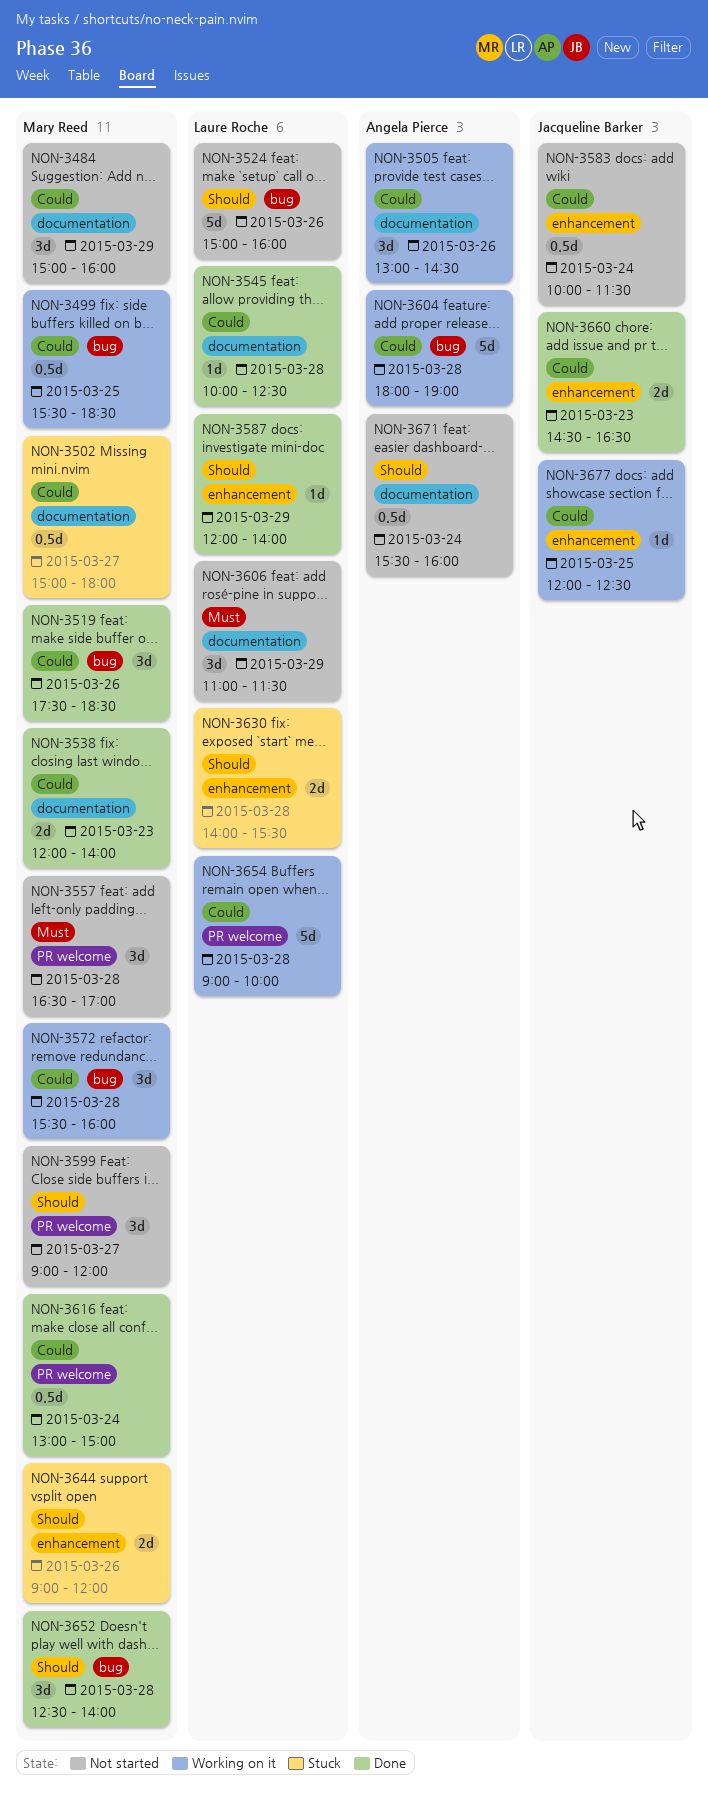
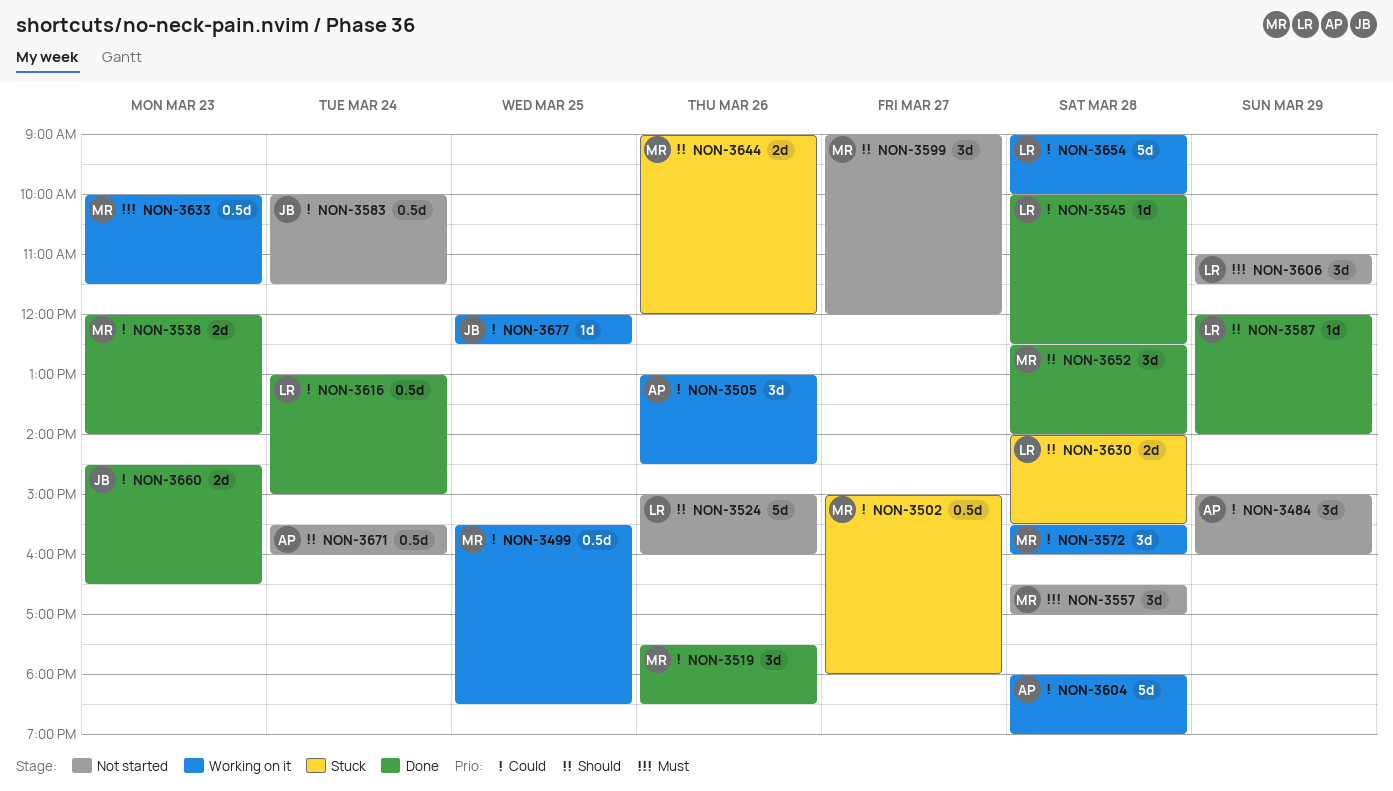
NON-3484, owner: Mary Reed -> Angela Pierce
NON-3616, owner: Mary Reed -> Laure Roche
NON-3633: none -> present

